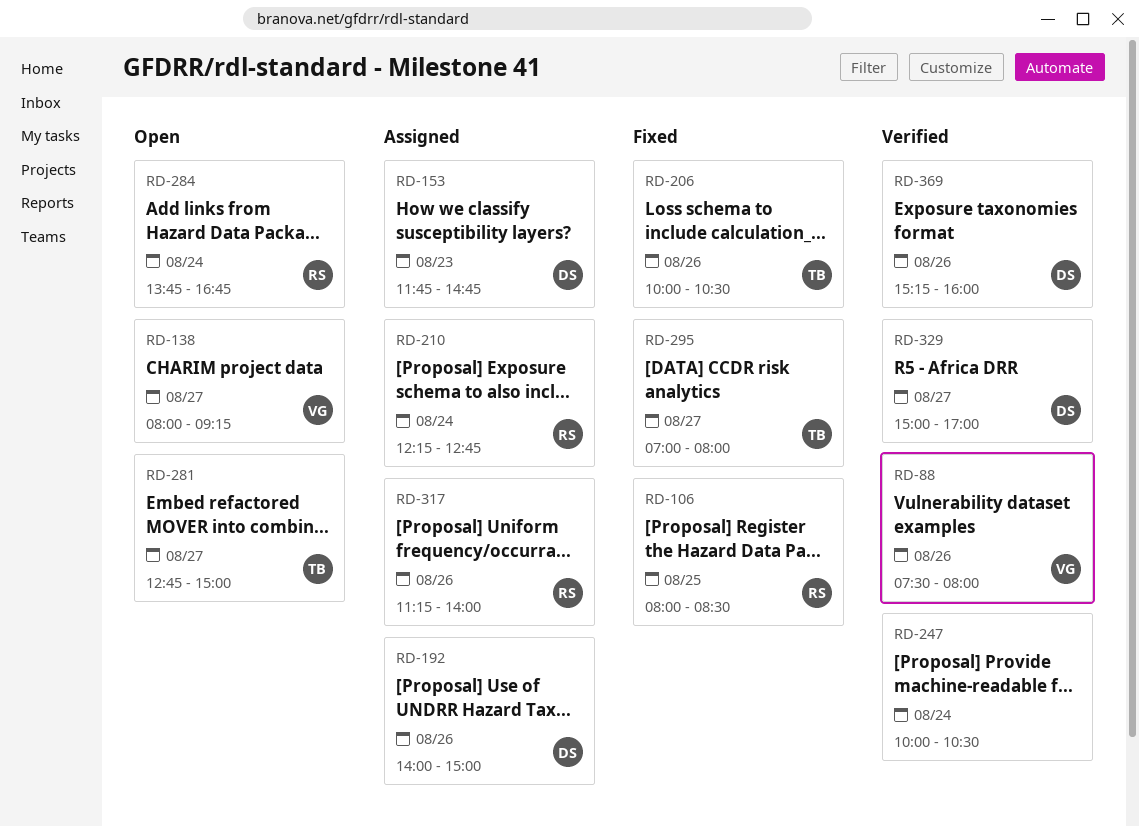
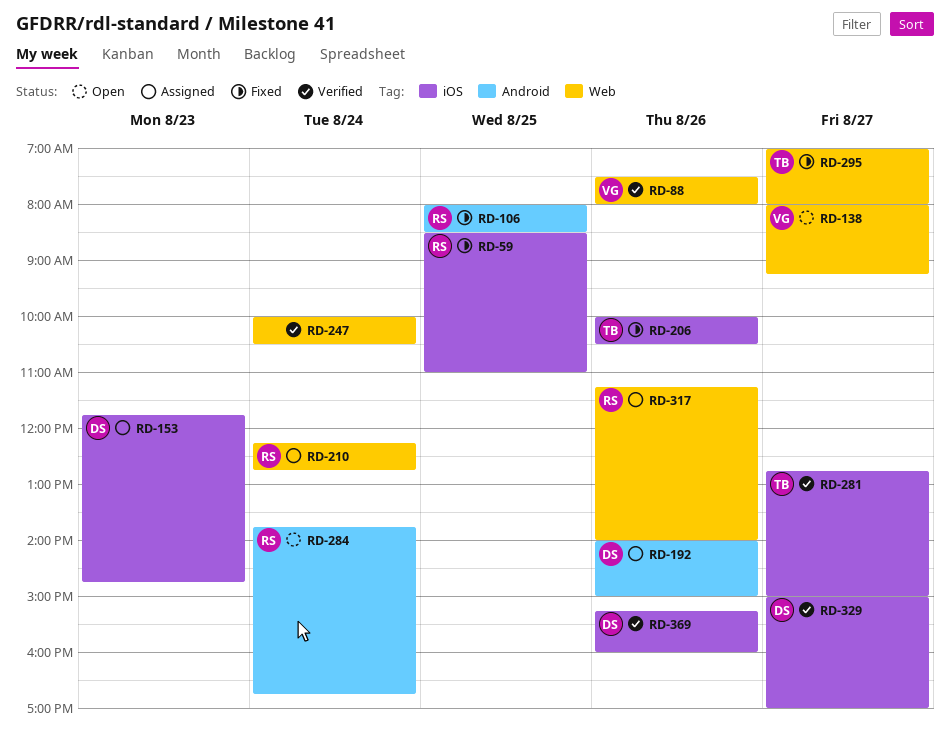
RD-59: none -> present
RD-281, status: Open -> Verified

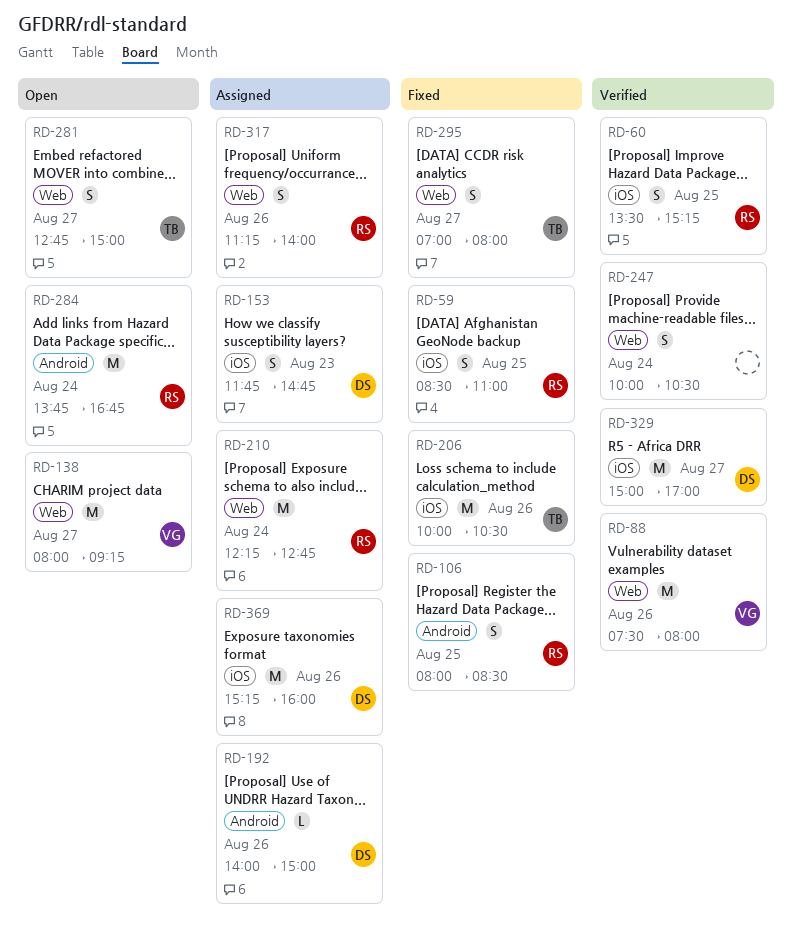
RD-60: none -> present
RD-281, status: Verified -> Open
RD-281, label: iOS -> Web
RD-369, status: Verified -> Assigned

